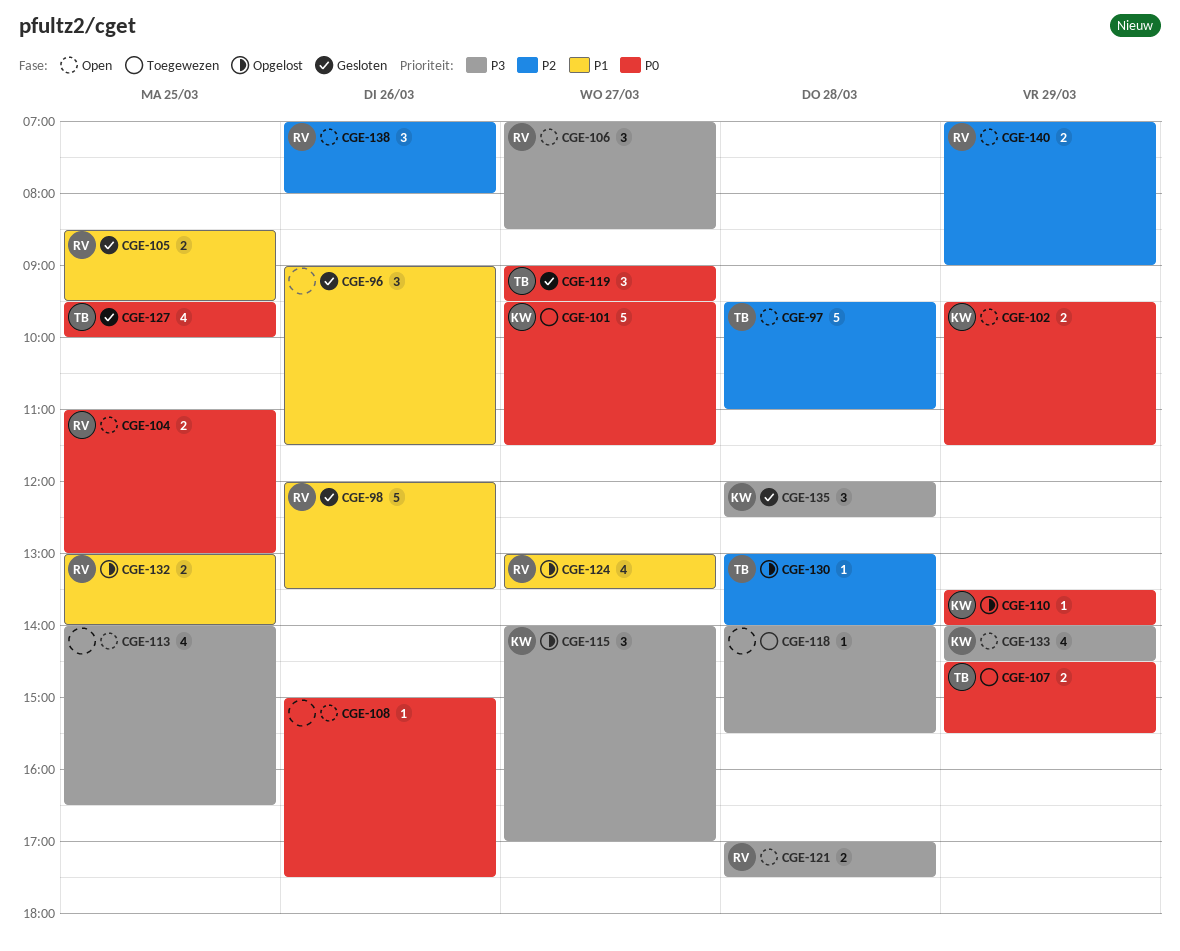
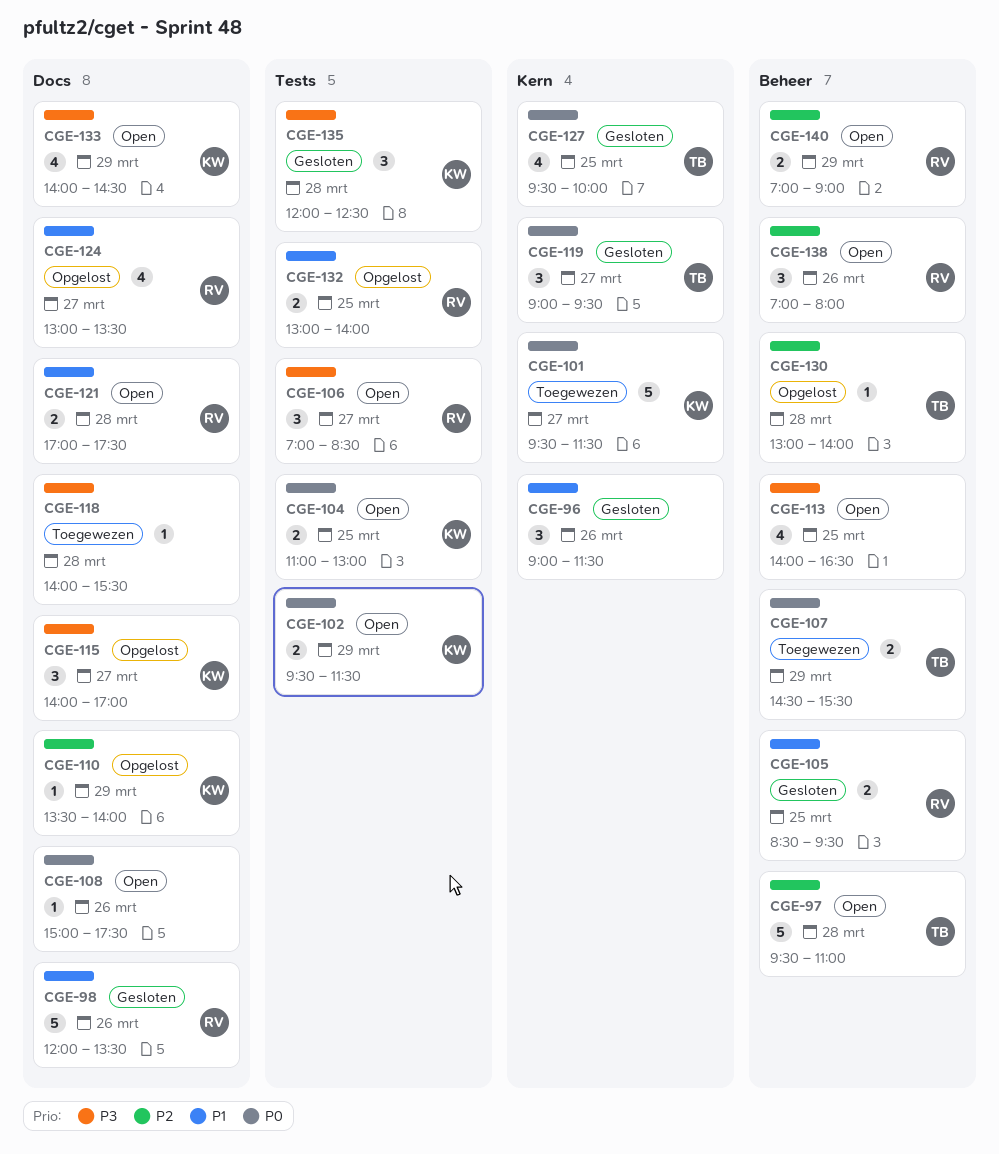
CGE-104, owner: RV -> KW
CGE-110, priority: P0 -> P2
CGE-121, priority: P3 -> P1

